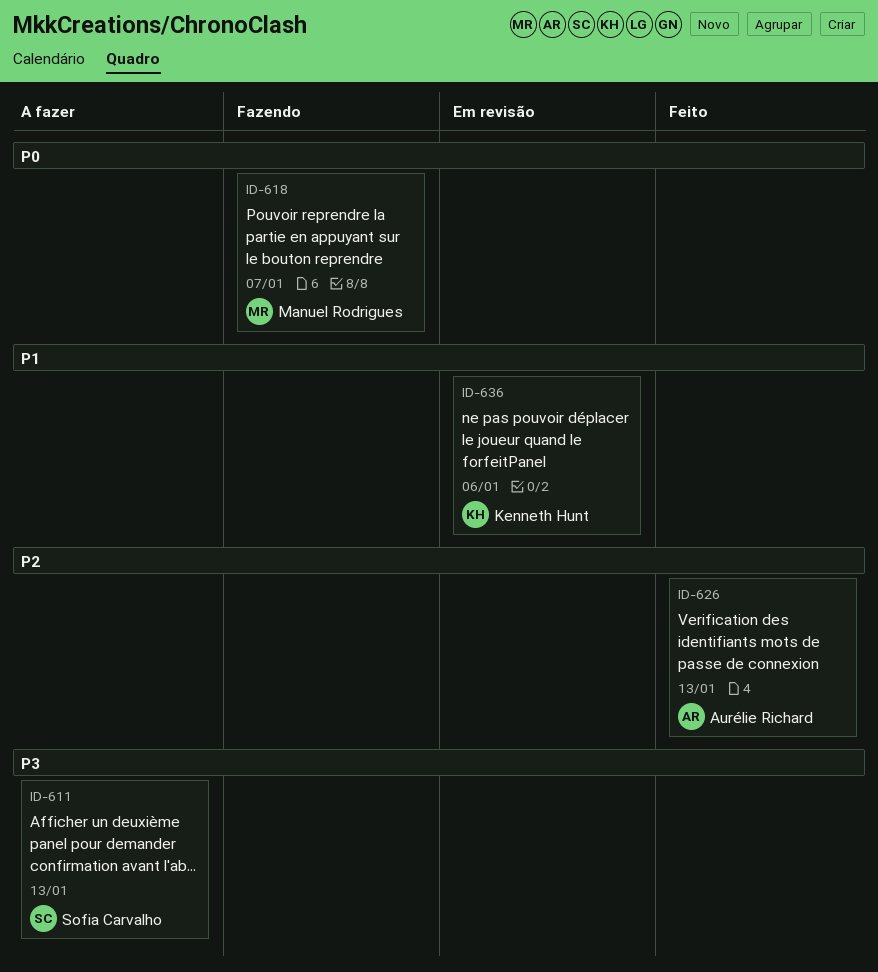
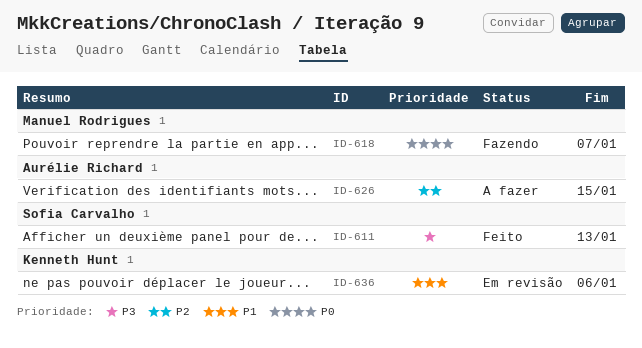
ID-611, status: A fazer -> Feito
ID-626, status: Feito -> A fazer
ID-626, due: Jan 13 -> Jan 15

